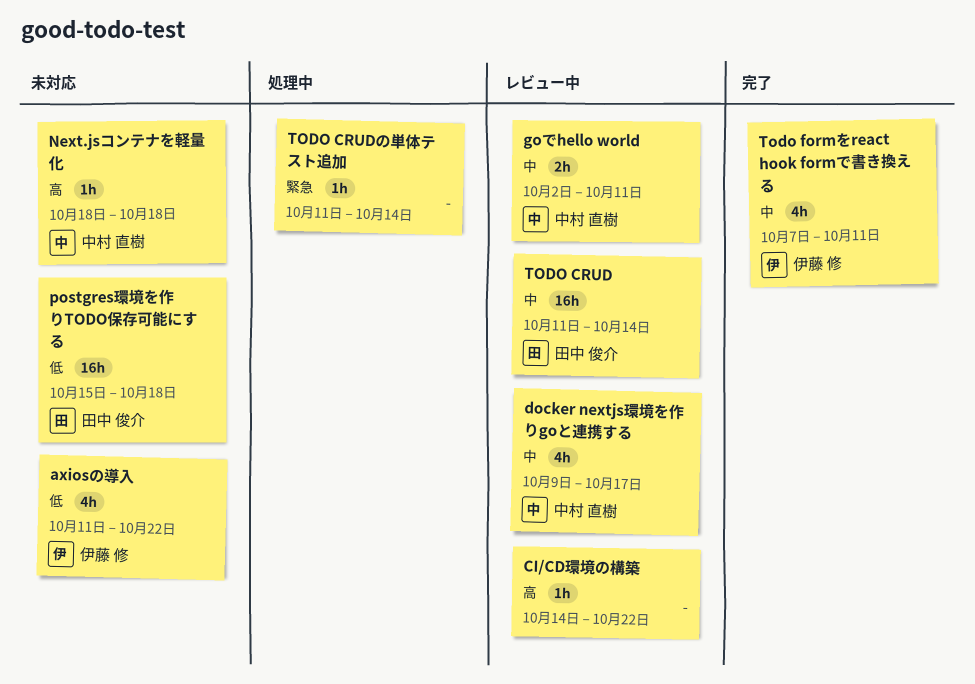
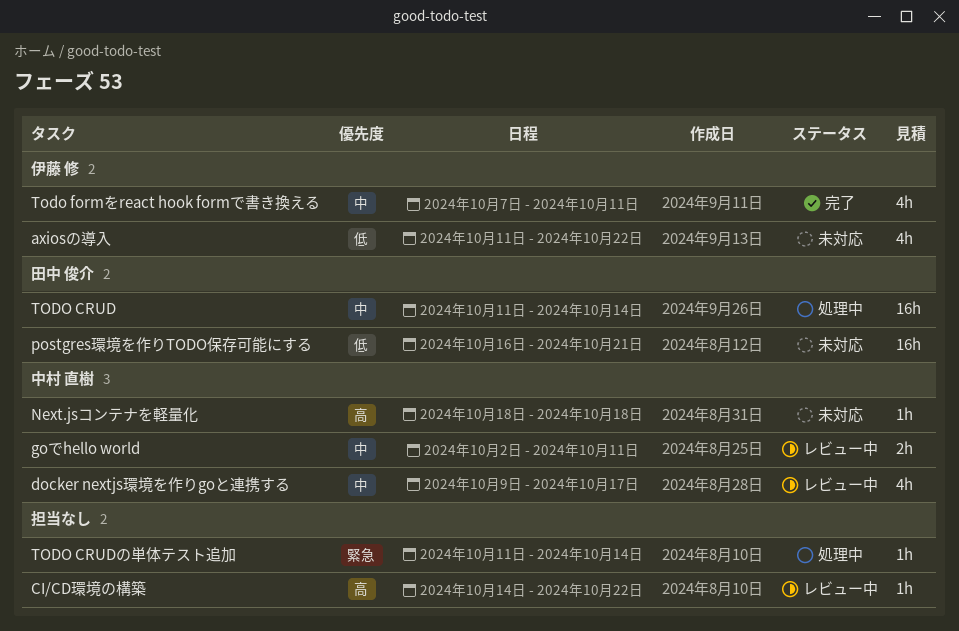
postgres環境を作りTODO保存可能にする, start: Oct 15 -> Oct 16
postgres環境を作りTODO保存可能にする, due: Oct 18 -> Oct 21
TODO CRUD, status: レビュー中 -> 処理中

